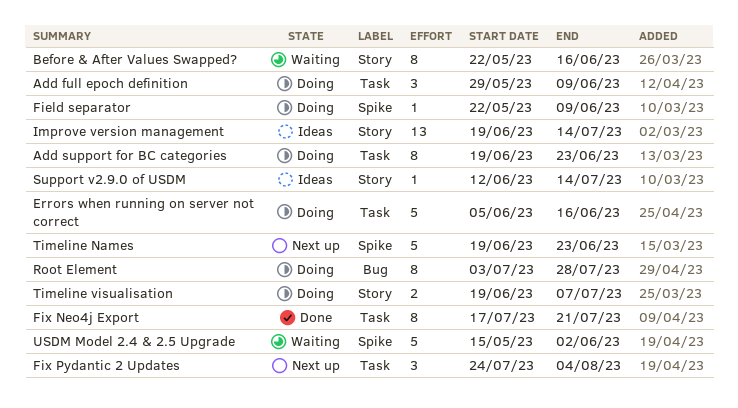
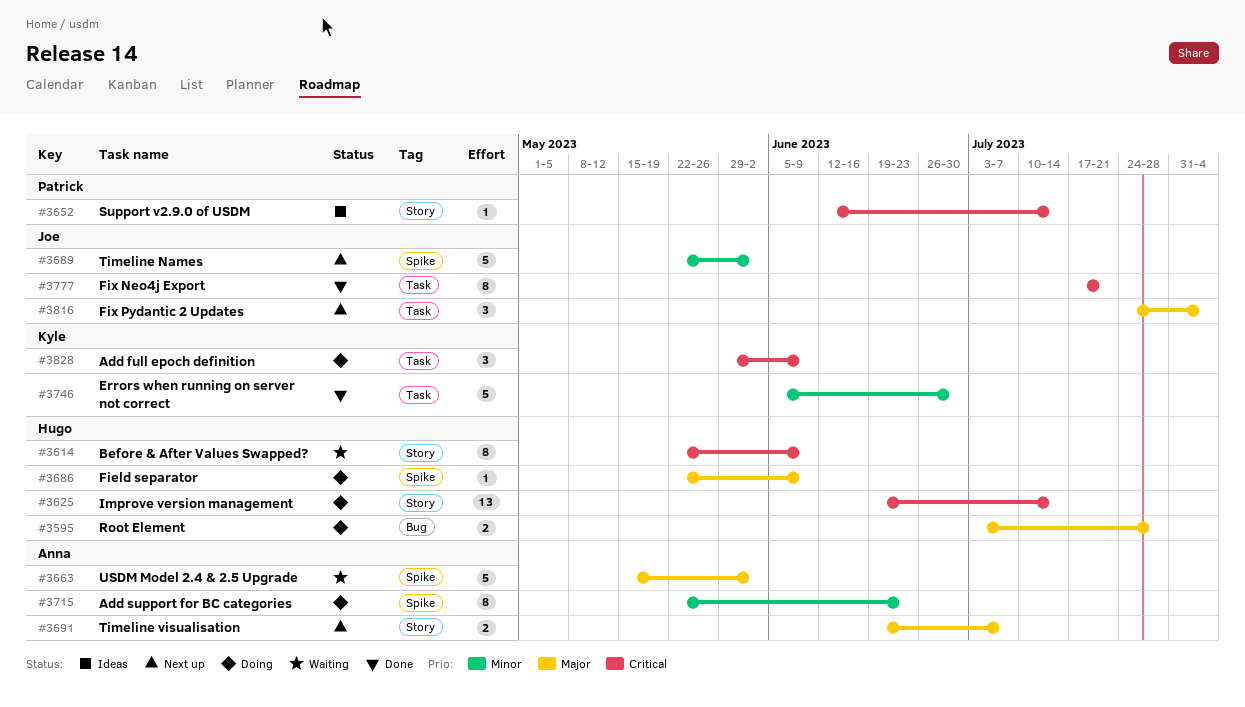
Add support for BC categories, label: Task -> Spike
Add support for BC categories, start: Jun 19 -> May 22
Before & After Values Swapped?, due: Jun 16 -> Jun 9
Errors when running on server not correct, status: Doing -> Done
Errors when running on server not correct, due: Jun 16 -> Jun 30
Improve version management, status: Ideas -> Doing
Root Element, estimate: 8 -> 2
Timeline Names, start: Jun 19 -> May 22
Timeline Names, due: Jun 23 -> Jun 2
Timeline visualisation, status: Doing -> Next up

